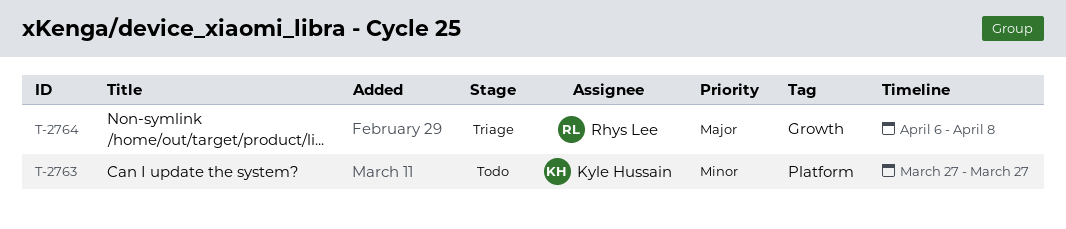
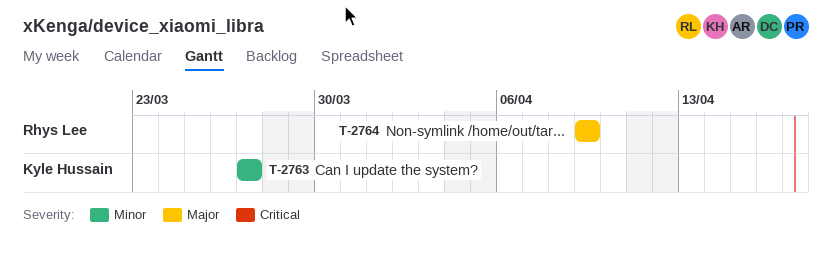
T-2764, start: Apr 6 -> Apr 9
T-2764, due: Apr 8 -> Apr 9

